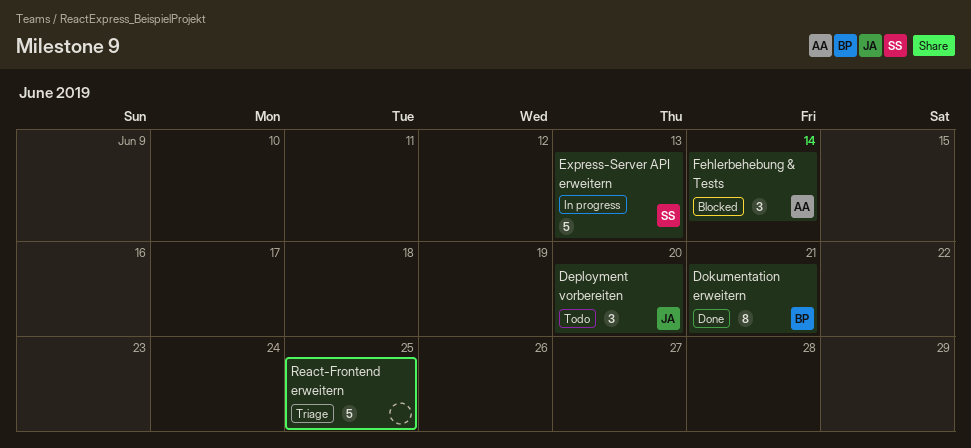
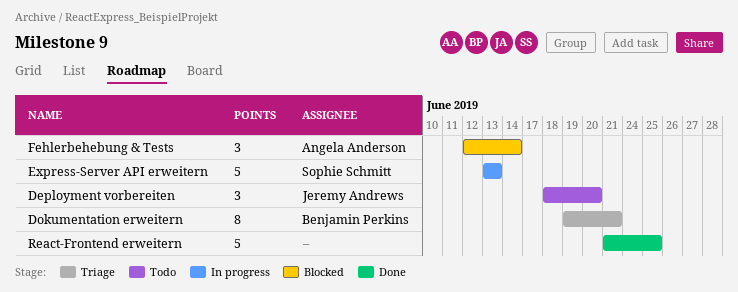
Dokumentation erweitern, status: Done -> Triage
React-Frontend erweitern, status: Triage -> Done

